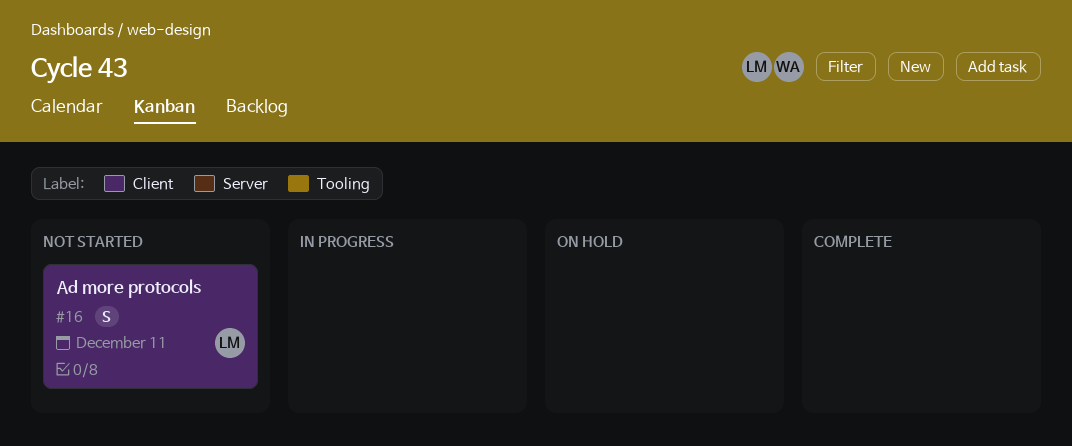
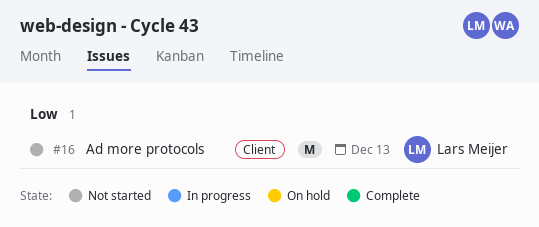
#16, estimate: S -> M
#16, due: Dec 11 -> Dec 13

